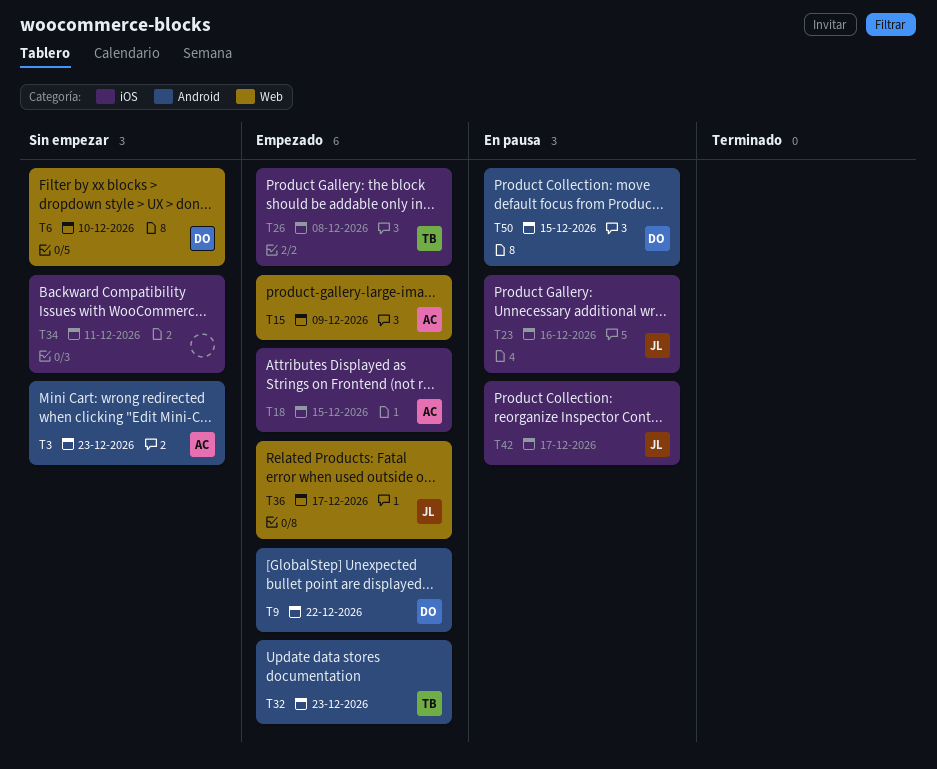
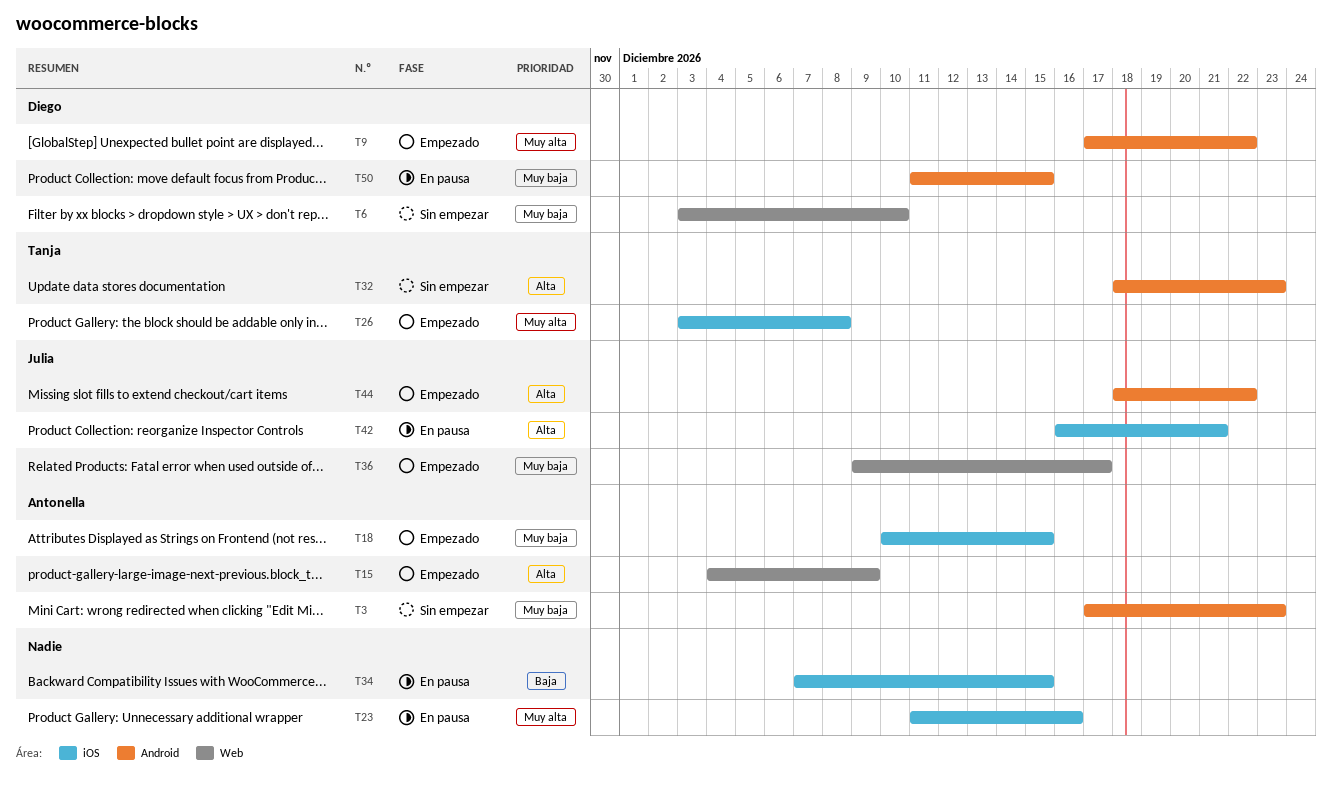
T23, owner: Julia -> none
T32, status: Empezado -> Sin empezar
T34, status: Sin empezar -> En pausa
T34, due: Dec 11 -> Dec 15
T42, due: Dec 17 -> Dec 21
T44: none -> present

